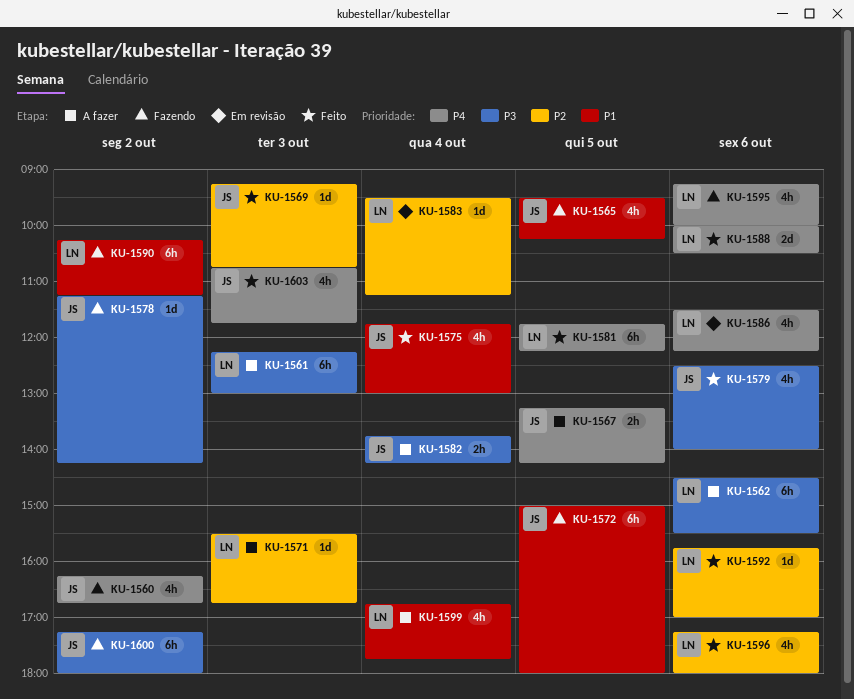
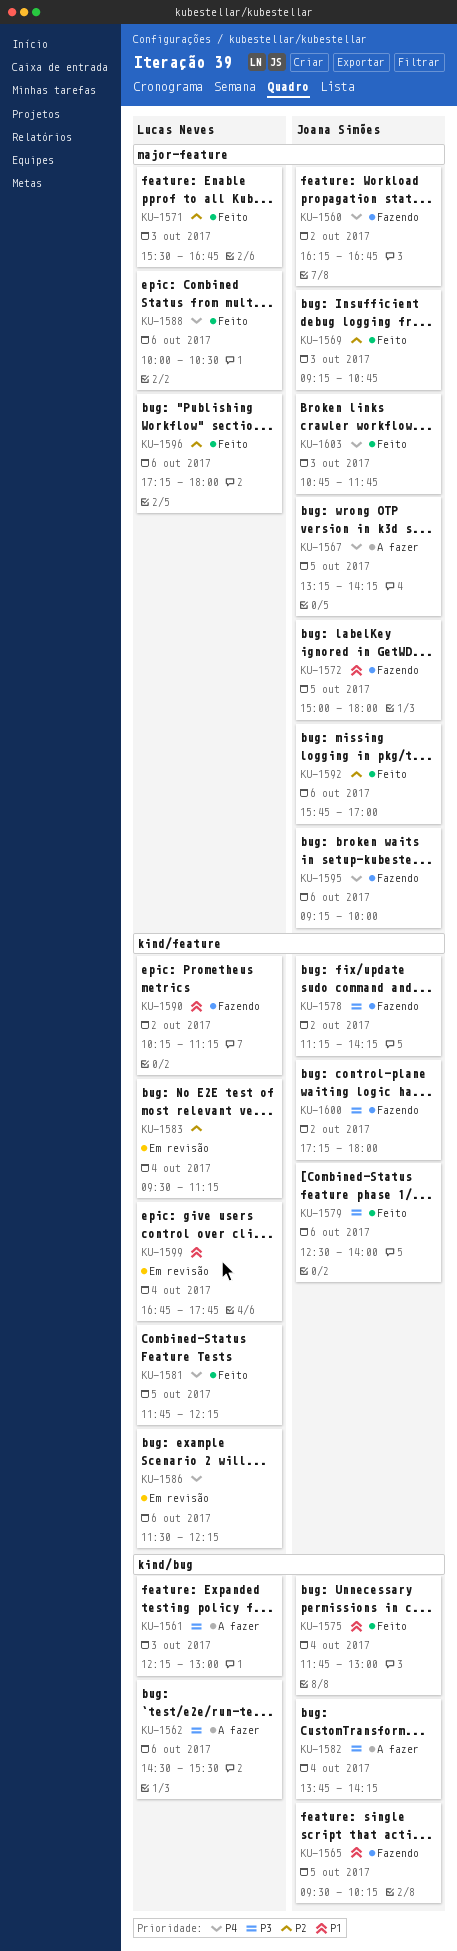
KU-1571, status: A fazer -> Feito
KU-1592, owner: Lucas Neves -> Joana Simões
KU-1595, owner: Lucas Neves -> Joana Simões
KU-1599, status: A fazer -> Em revisão

